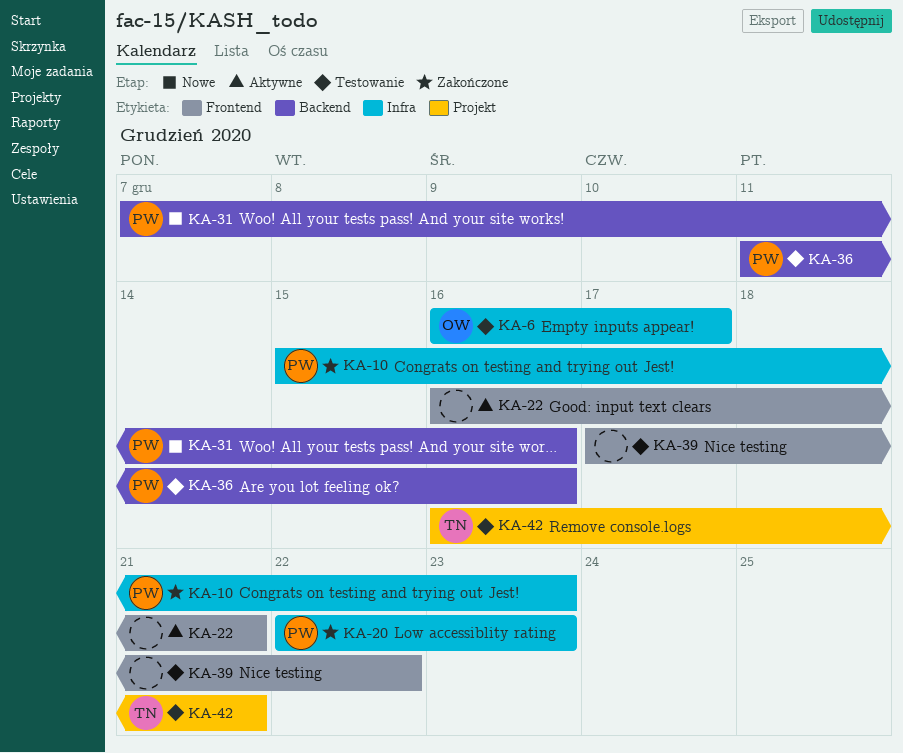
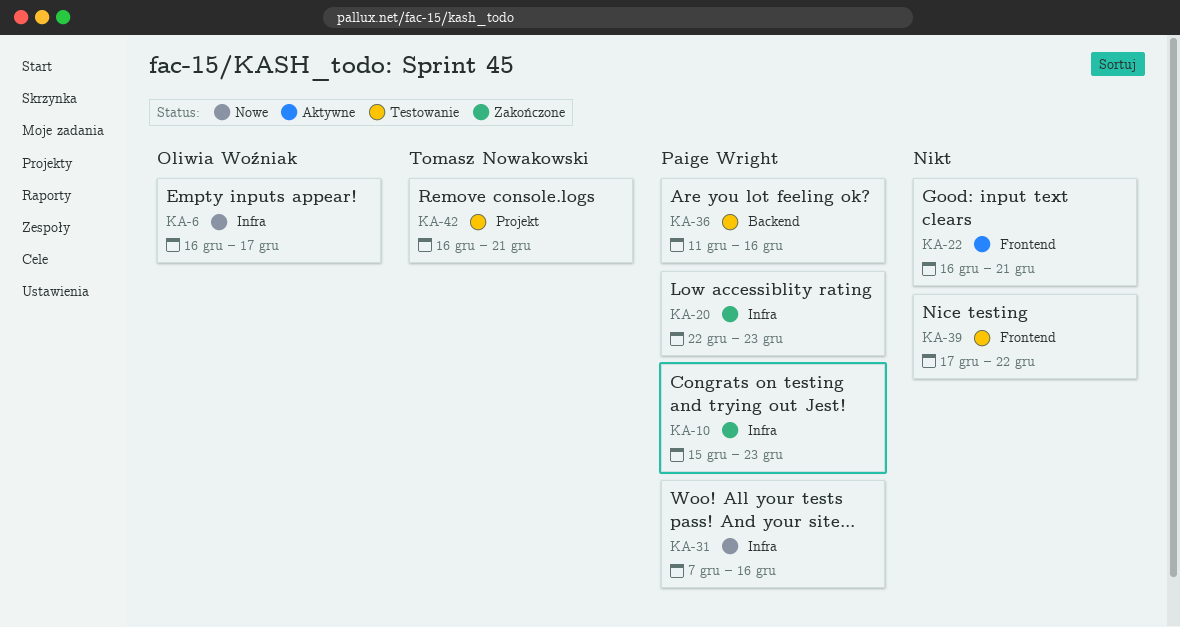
KA-6, status: Testowanie -> Nowe
KA-31, label: Backend -> Infra

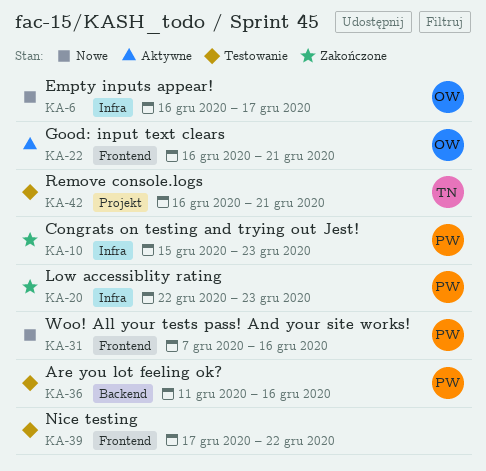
KA-22, owner: none -> Oliwia Woźniak
KA-31, label: Infra -> Frontend

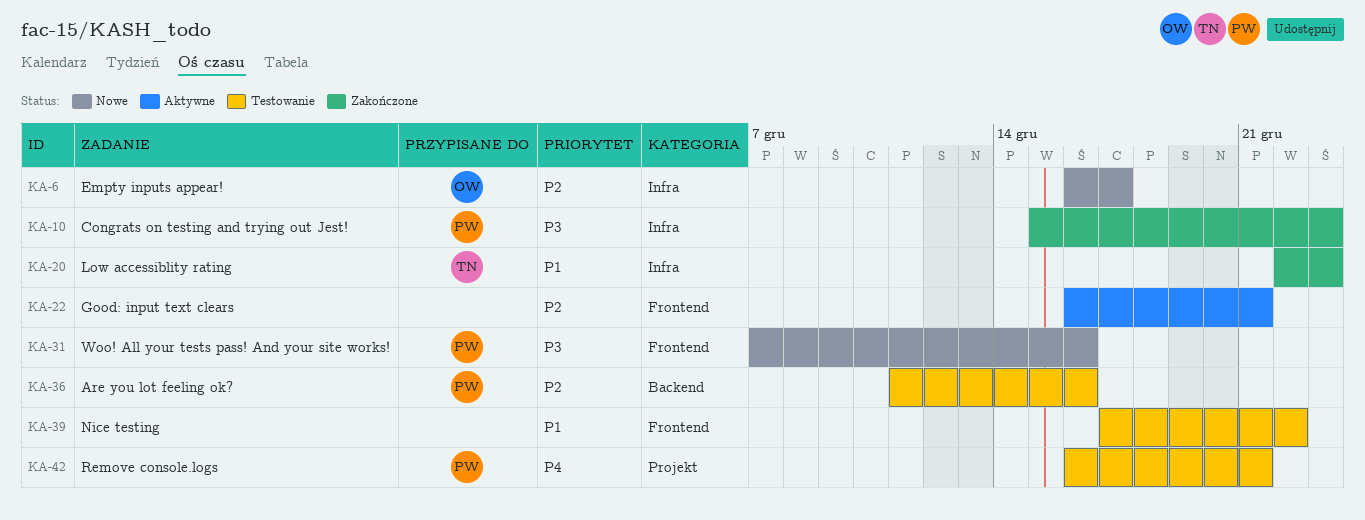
KA-20, owner: PW -> TN
KA-22, owner: OW -> none
KA-42, owner: TN -> PW

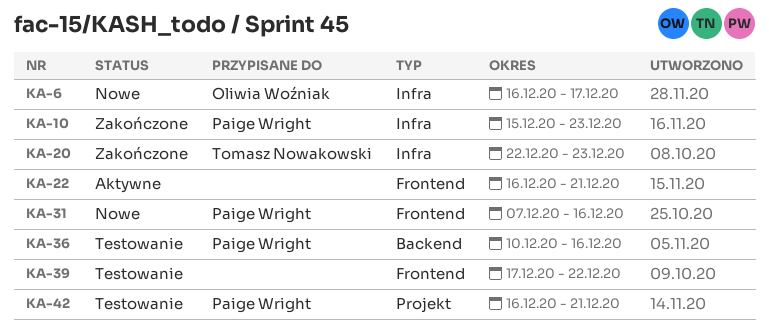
KA-36, start: Dec 11 -> Dec 10

